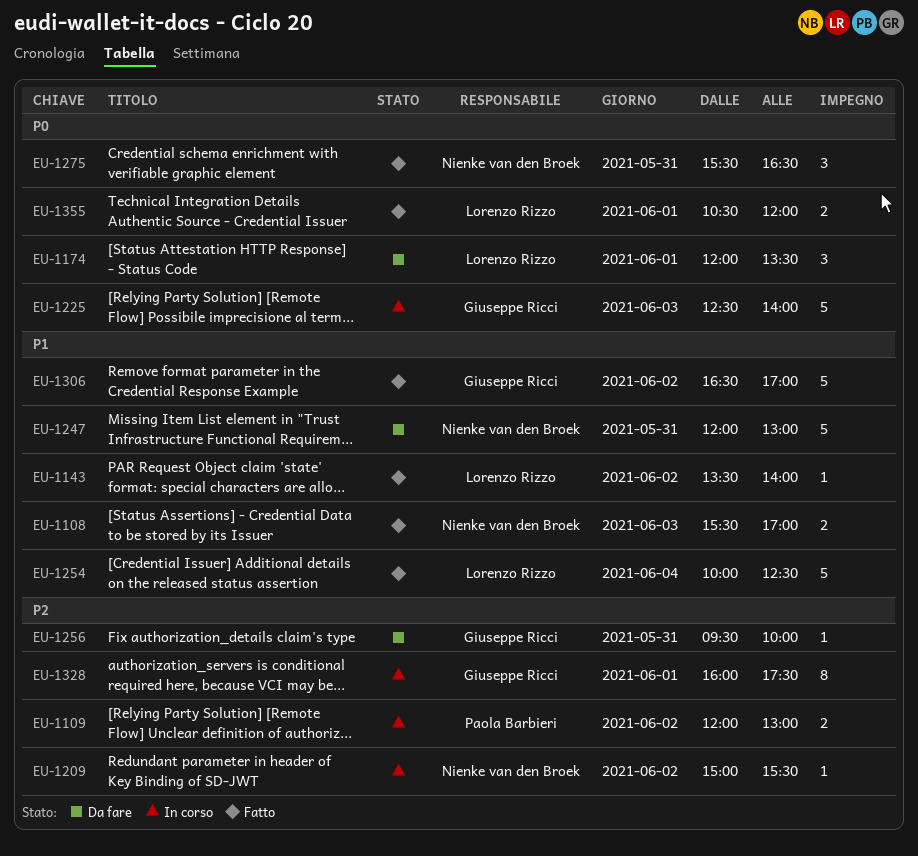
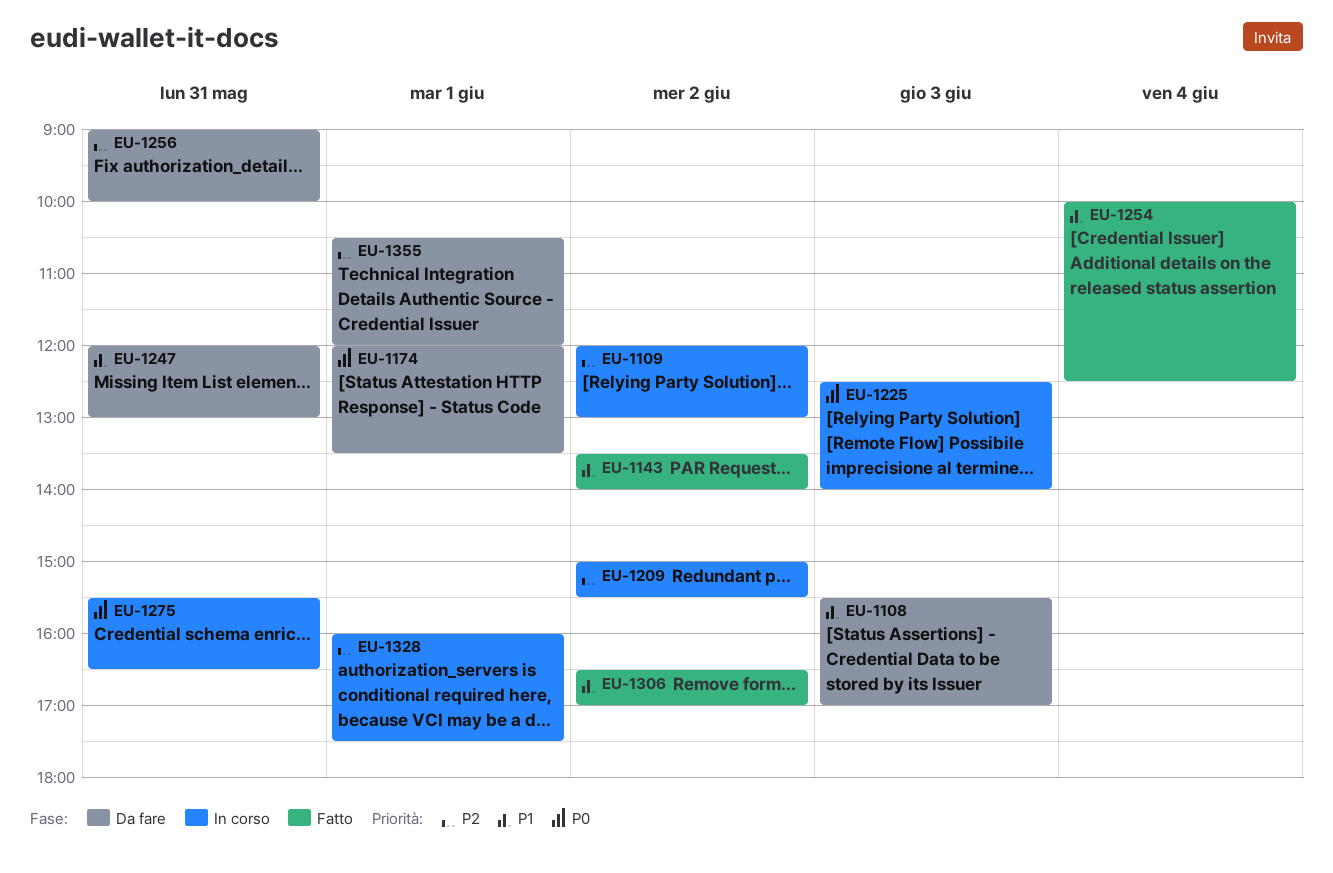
EU-1108, status: Fatto -> Da fare
EU-1256, begins: 09:30 -> 09:00
EU-1275, status: Fatto -> In corso
EU-1355, status: Fatto -> Da fare
EU-1355, priority: P0 -> P2

